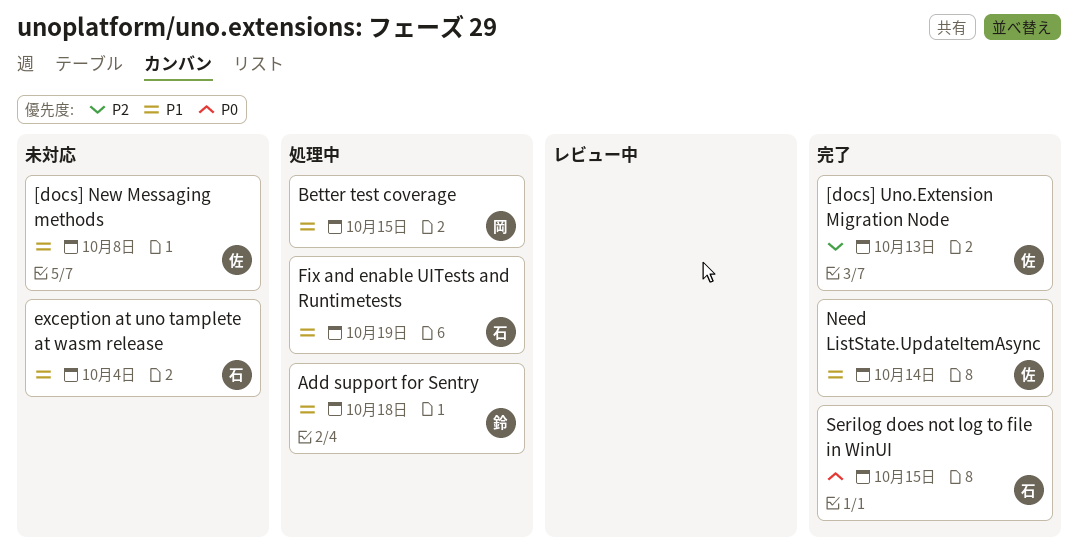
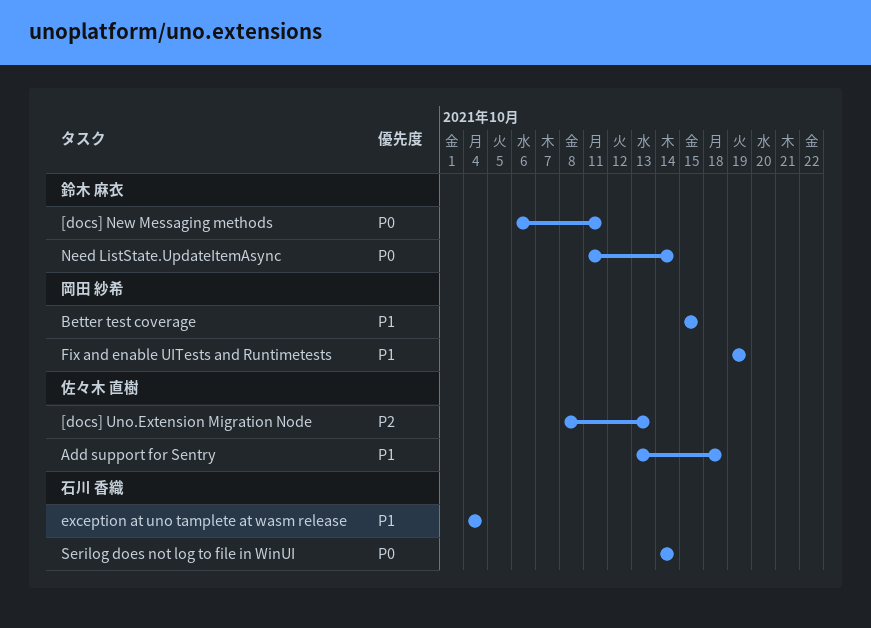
[docs] New Messaging methods, owner: 佐々木 直樹 -> 鈴木 麻衣
[docs] New Messaging methods, priority: P1 -> P0
[docs] New Messaging methods, due: Oct 8 -> Oct 11
Add support for Sentry, owner: 鈴木 麻衣 -> 佐々木 直樹
Fix and enable UITests and Runtimetests, owner: 石川 香織 -> 岡田 紗希
Need ListState.UpdateItemAsync, owner: 佐々木 直樹 -> 鈴木 麻衣
Need ListState.UpdateItemAsync, priority: P1 -> P0
Serilog does not log to file in WinUI, due: Oct 15 -> Oct 14

